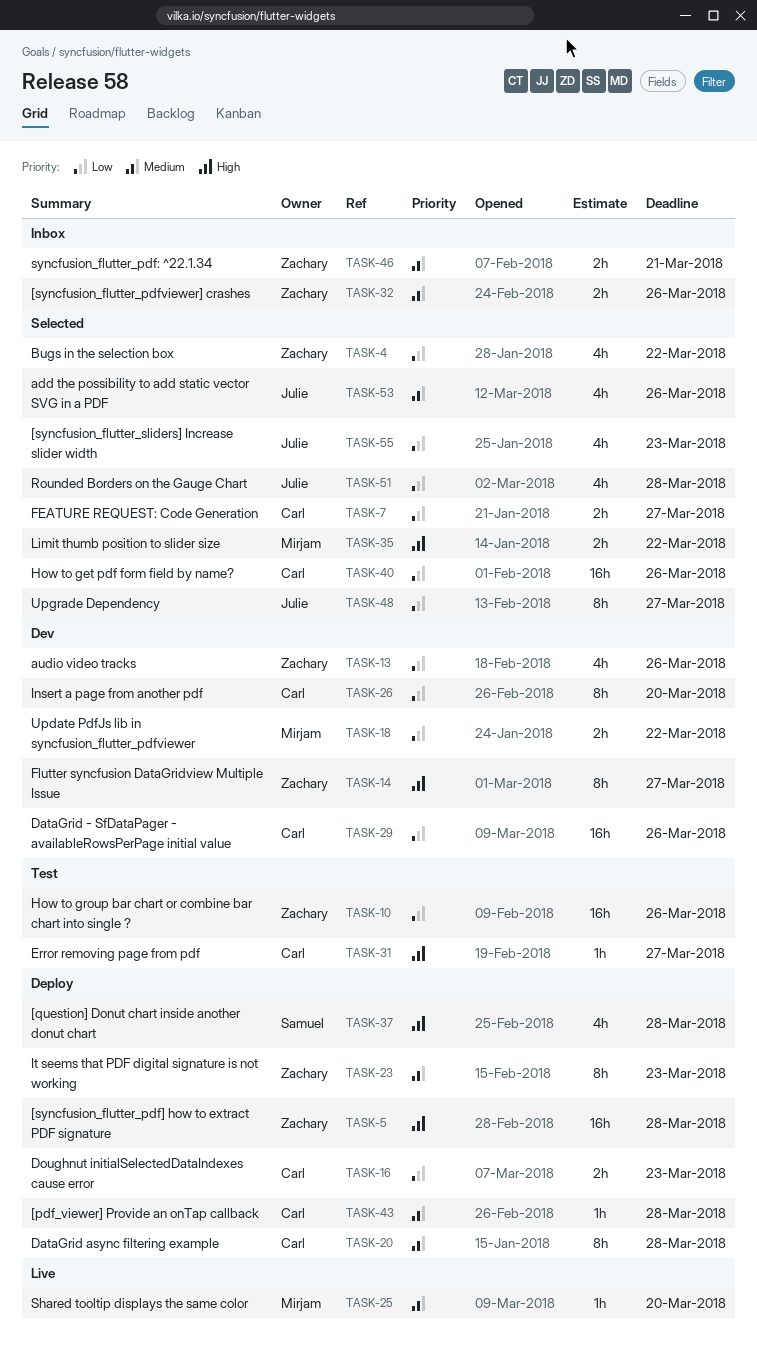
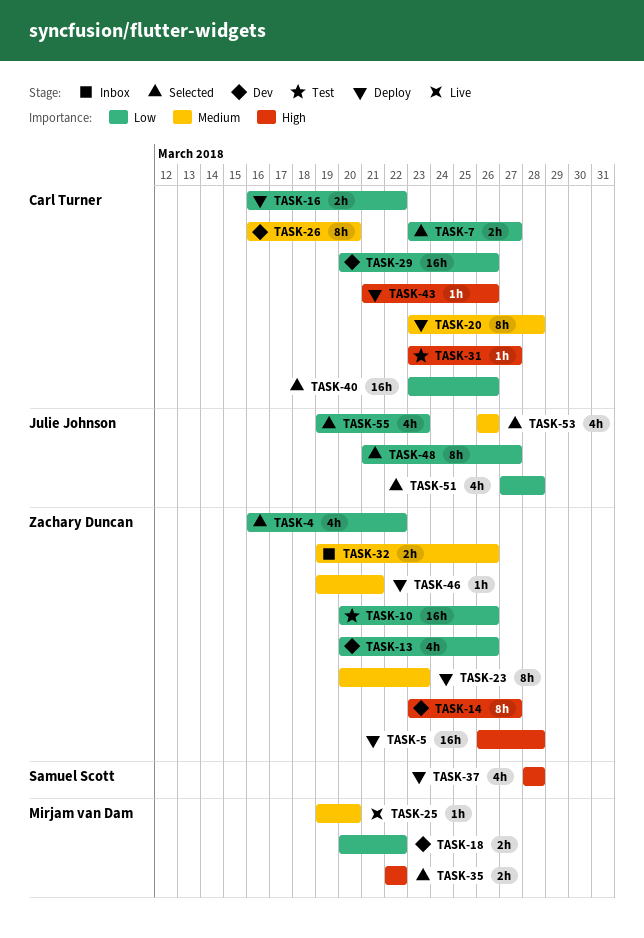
TASK-16, due: Mar 23 -> Mar 22
TASK-26, priority: Low -> Medium
TASK-43, priority: Medium -> High
TASK-43, due: Mar 28 -> Mar 26
TASK-46, status: Inbox -> Deploy
TASK-46, estimate: 2h -> 1h

